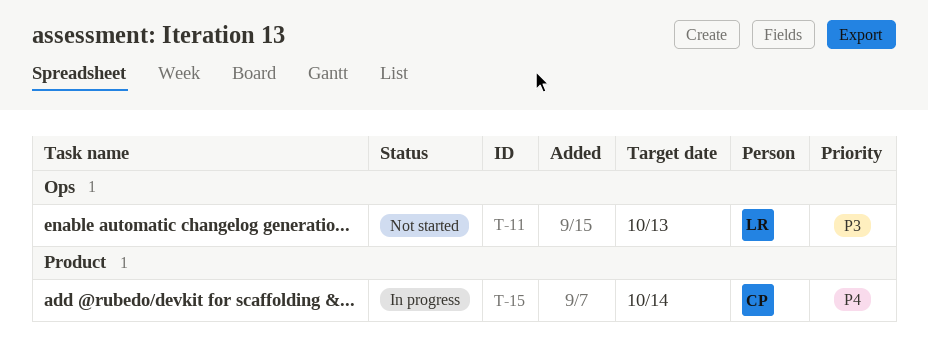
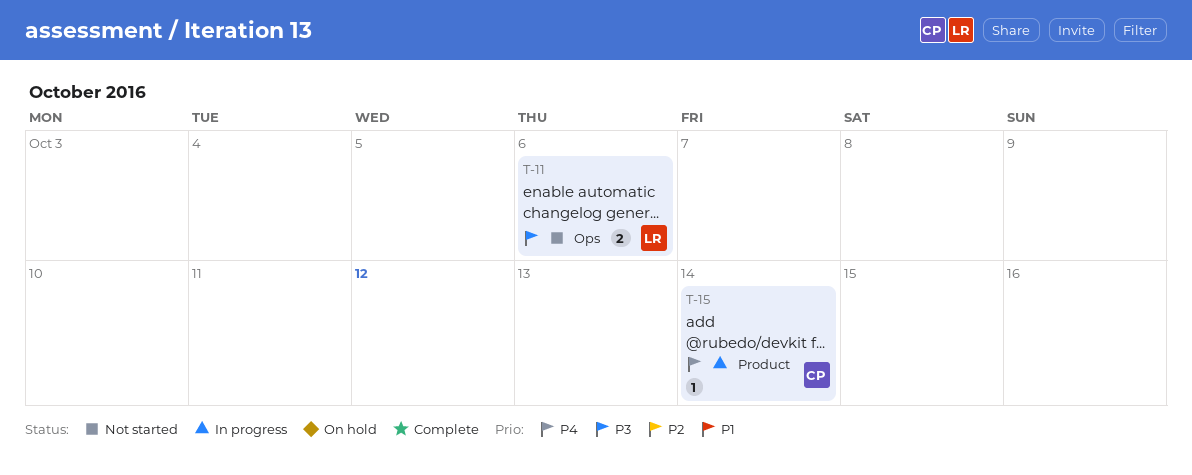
T-11, due: Oct 13 -> Oct 6

